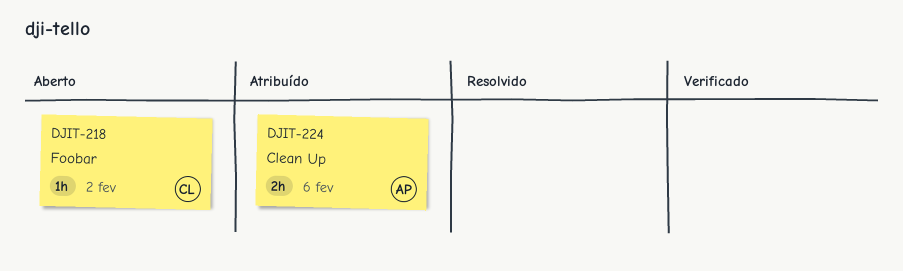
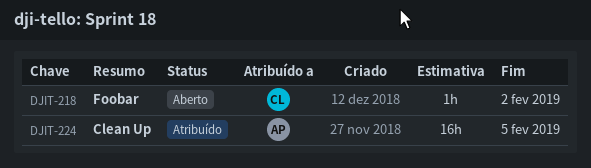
DJIT-224, estimate: 2h -> 16h
DJIT-224, due: Feb 6 -> Feb 5

